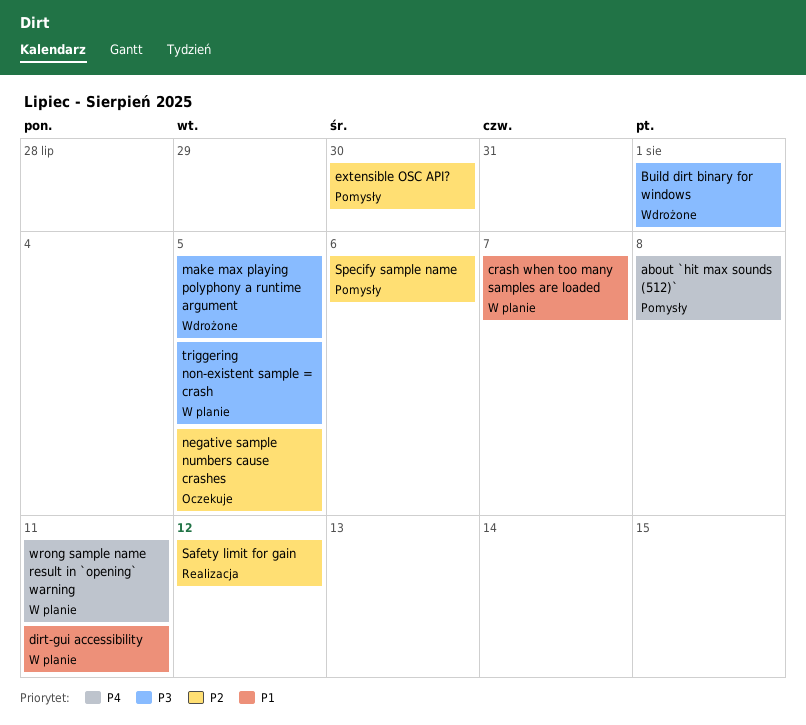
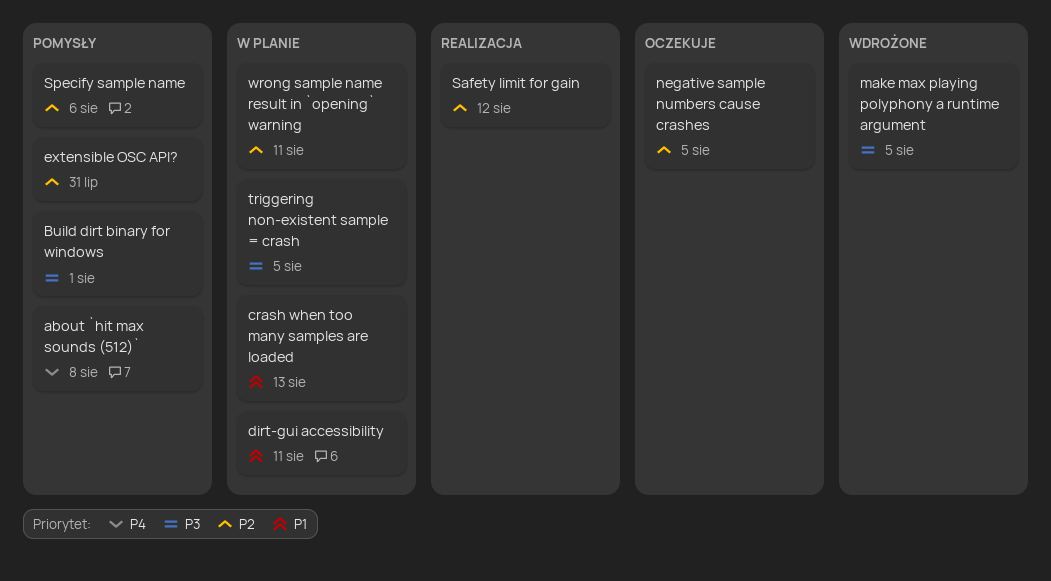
Build dirt binary for windows, status: Wdrożone -> Pomysły
crash when too many samples are loaded, due: Aug 7 -> Aug 13
extensible OSC API?, due: Jul 30 -> Jul 31
wrong sample name result in `opening` warning, priority: P4 -> P2

